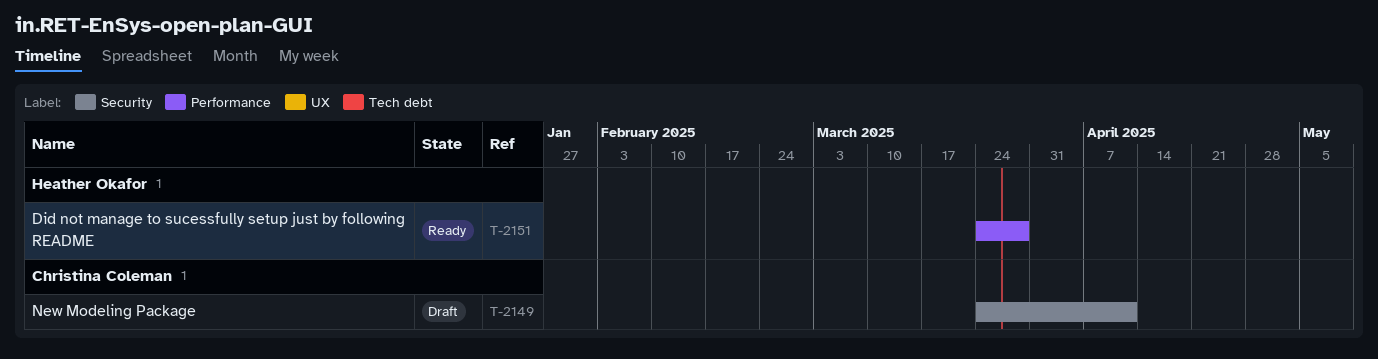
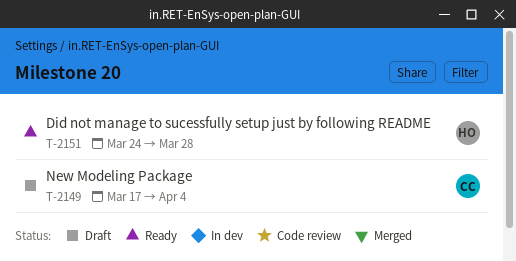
T-2149, start: Mar 24 -> Mar 17
T-2149, due: Apr 11 -> Apr 4

